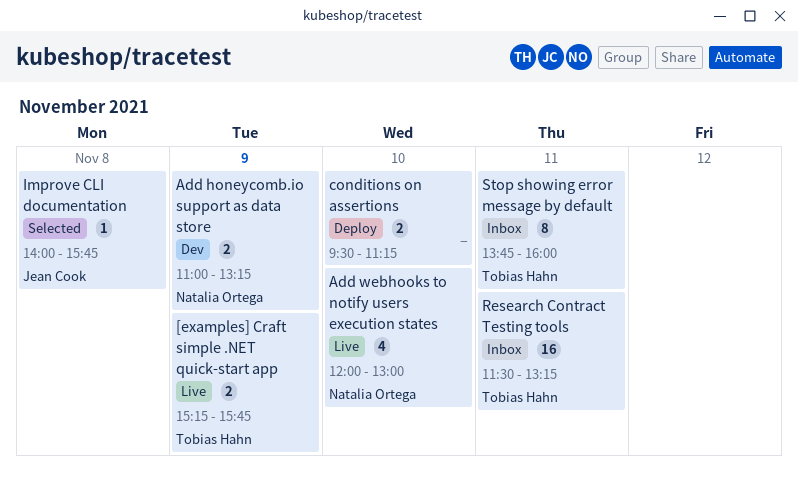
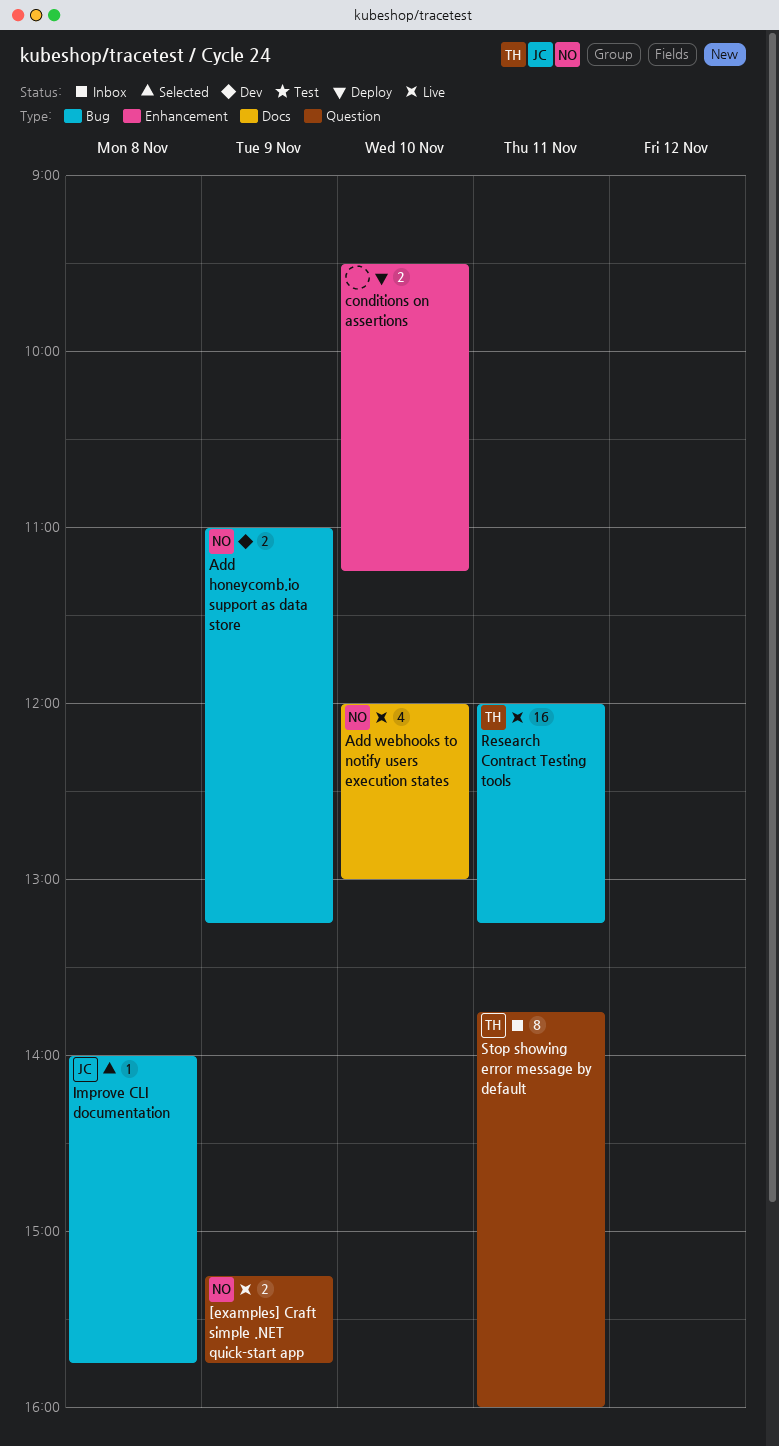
[examples] Craft simple .NET quick-start app, owner: Tobias Hahn -> Natalia Ortega
Research Contract Testing tools, status: Inbox -> Live
Research Contract Testing tools, begins: 11:30 -> 12:00

